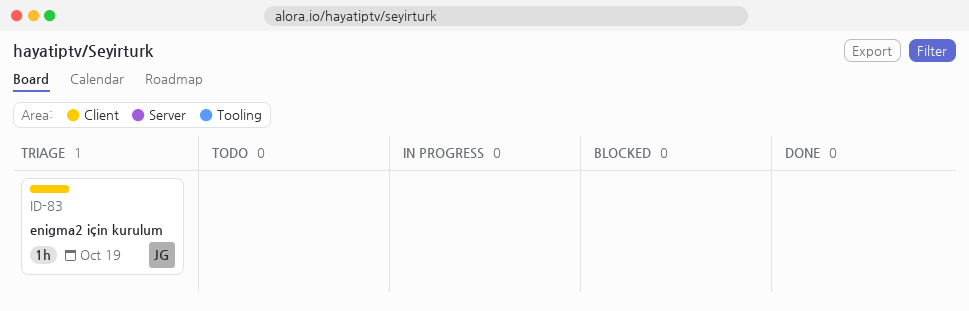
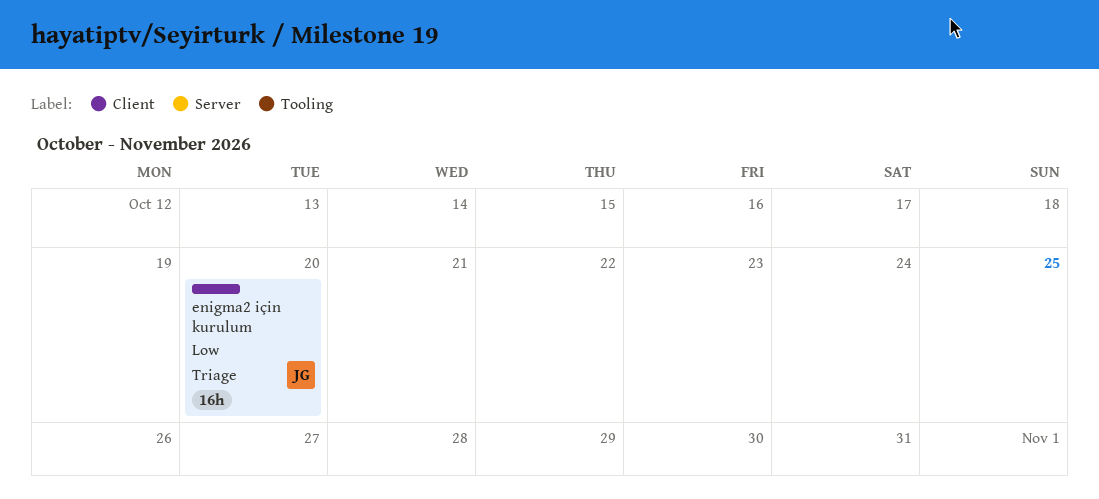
enigma2 için kurulum, estimate: 1h -> 16h
enigma2 için kurulum, due: Oct 19 -> Oct 20

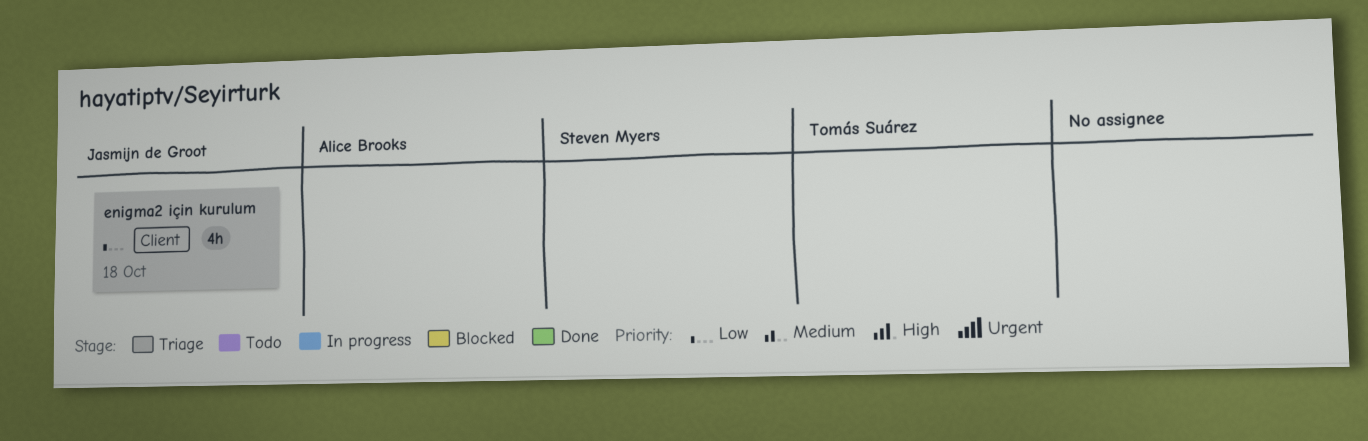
enigma2 için kurulum, estimate: 16h -> 4h
enigma2 için kurulum, due: Oct 20 -> Oct 18

